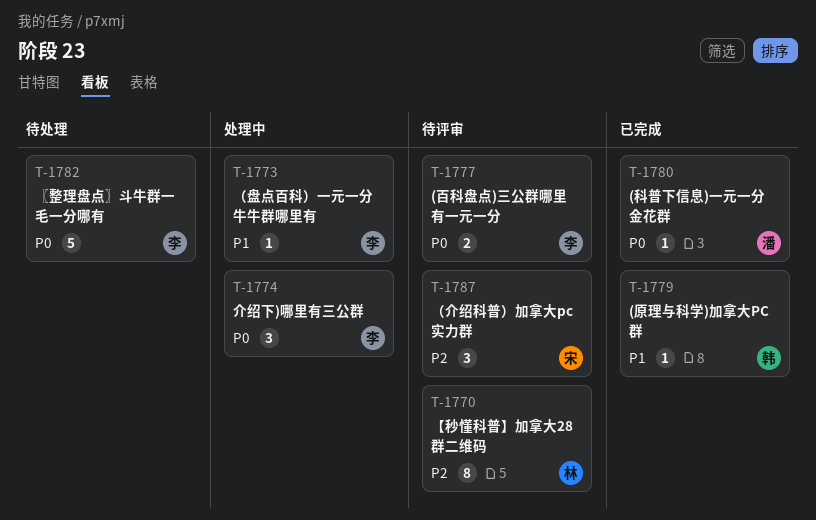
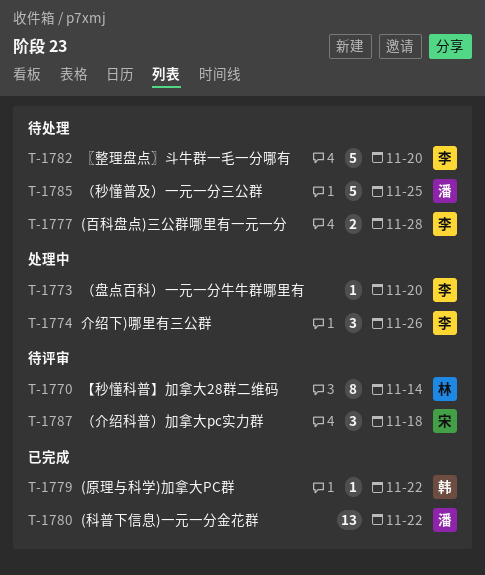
T-1777, status: 待评审 -> 待处理
T-1780, estimate: 1 -> 13
T-1785: none -> present

